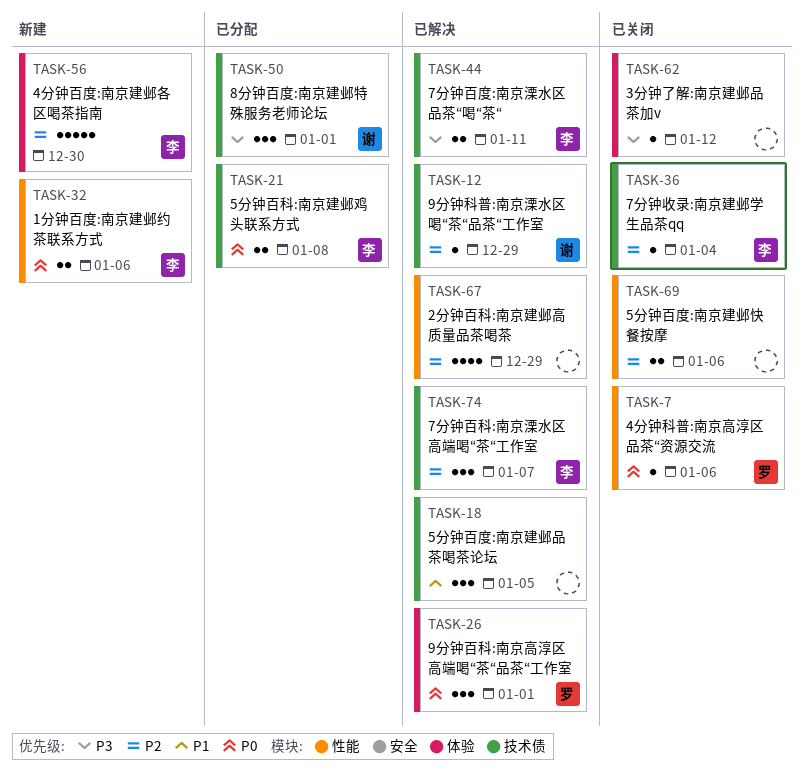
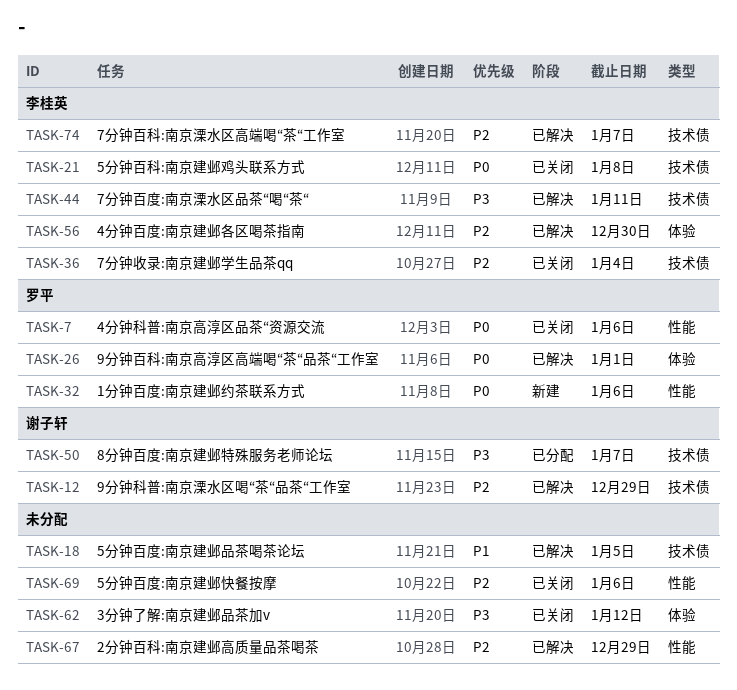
TASK-21, status: 已分配 -> 已关闭
TASK-32, owner: 李桂英 -> 罗平
TASK-50, due: Jan 1 -> Jan 7
TASK-56, status: 新建 -> 已解决

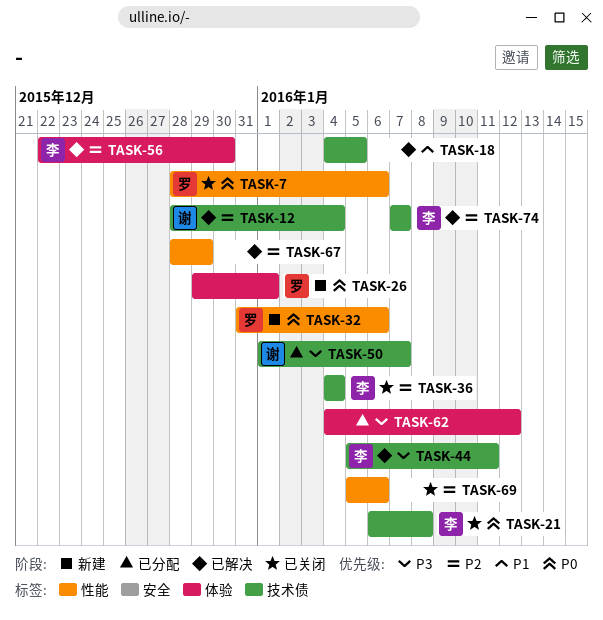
TASK-12, due: Dec 29 -> Jan 4
TASK-26, status: 已解决 -> 新建
TASK-62, status: 已关闭 -> 已分配

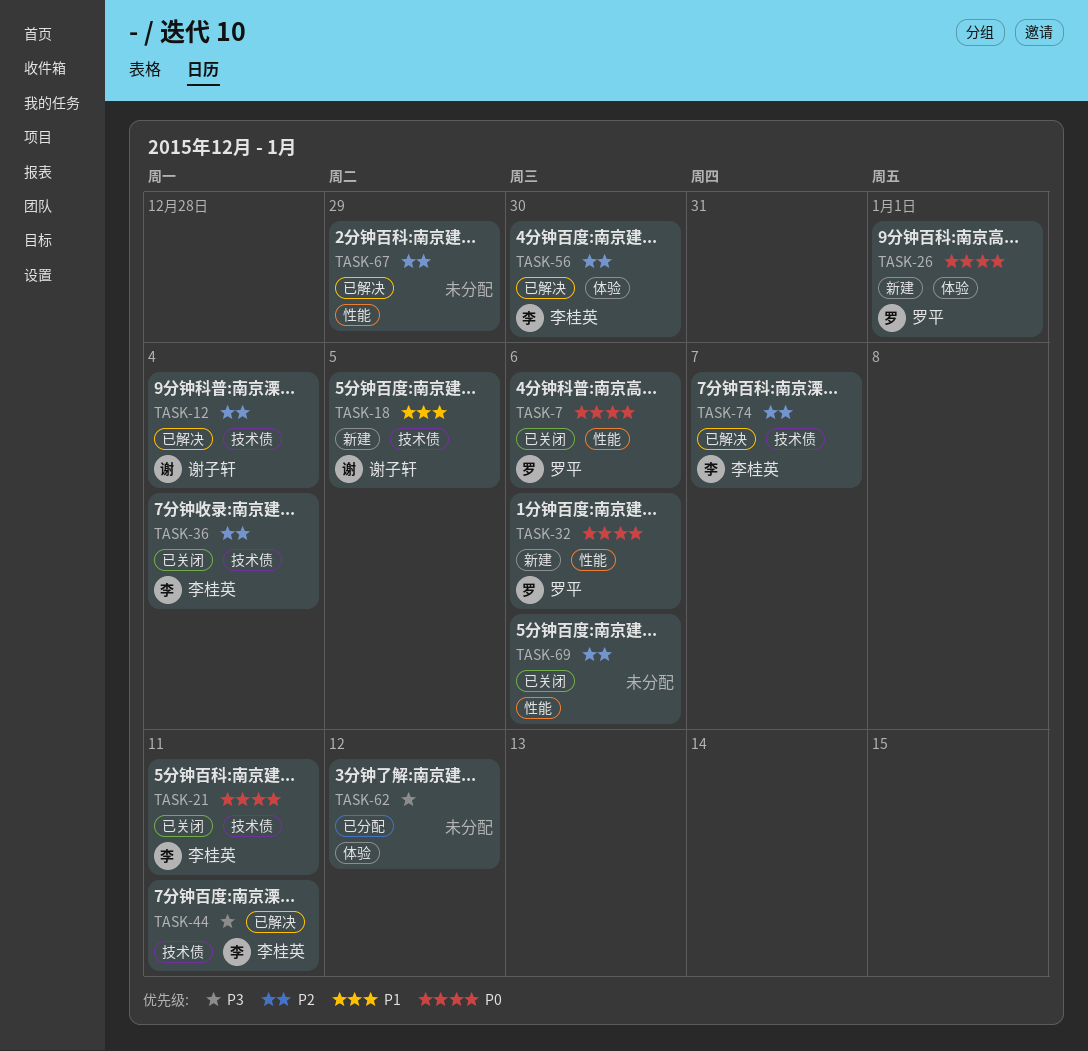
TASK-18, status: 已解决 -> 新建
TASK-18, owner: none -> 谢子轩
TASK-21, due: Jan 8 -> Jan 11
TASK-50: present -> none

